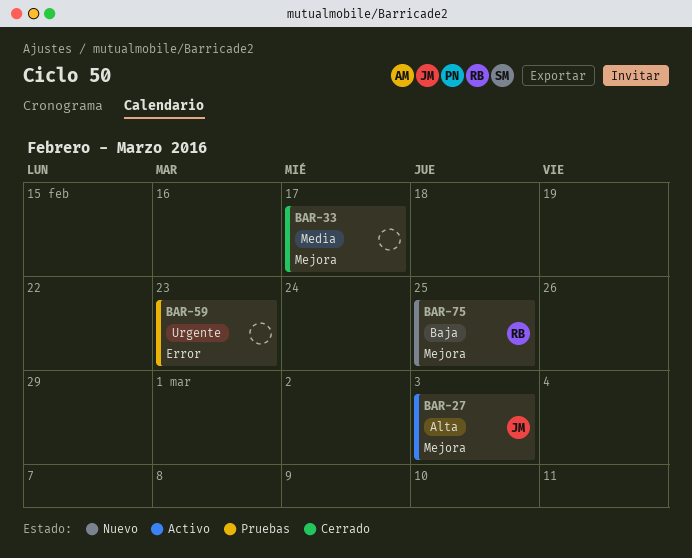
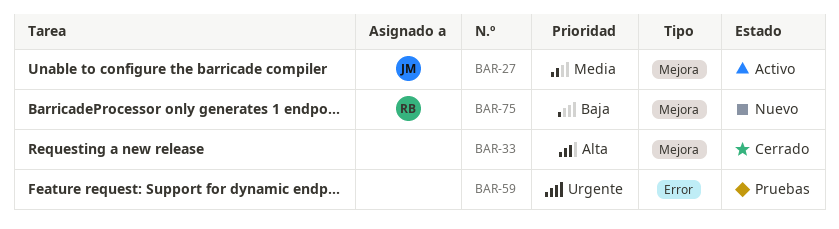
BAR-27, priority: Alta -> Media
BAR-33, priority: Media -> Alta

